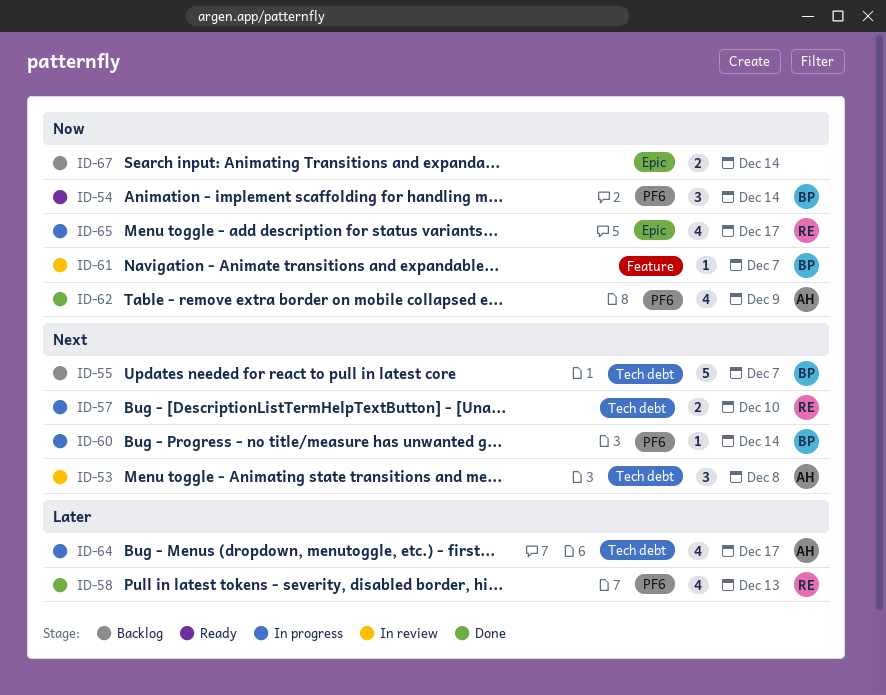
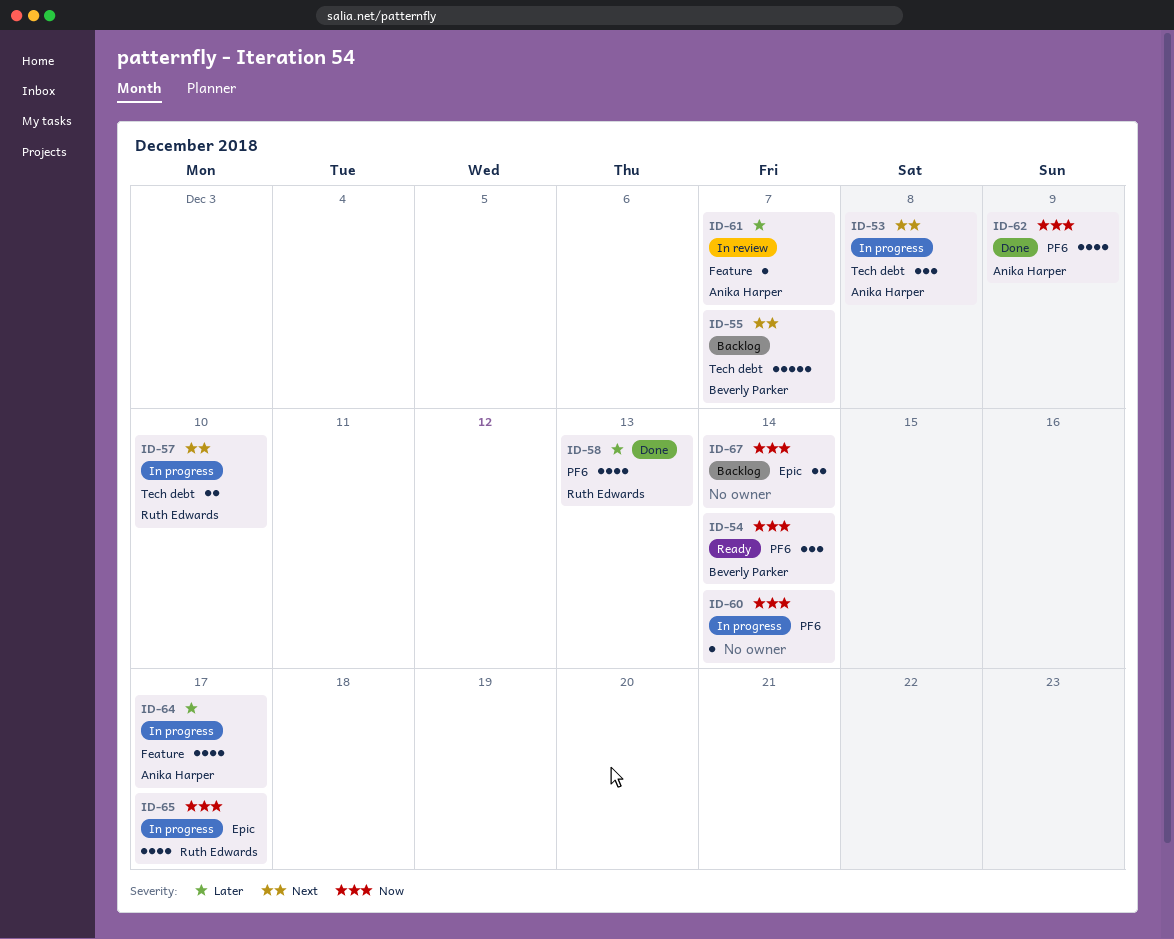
ID-53, status: In review -> In progress
ID-60, owner: Beverly Parker -> none
ID-60, priority: Next -> Now
ID-61, owner: Beverly Parker -> Anika Harper
ID-61, priority: Now -> Later
ID-64, label: Tech debt -> Feature

